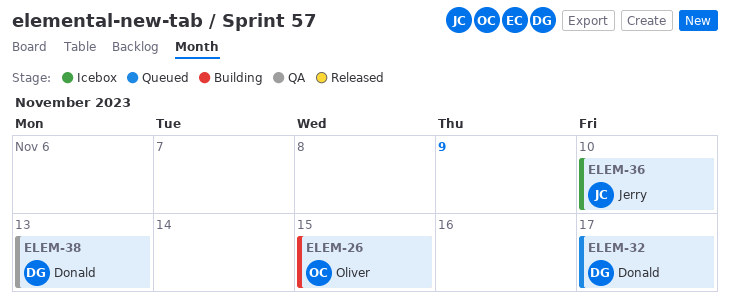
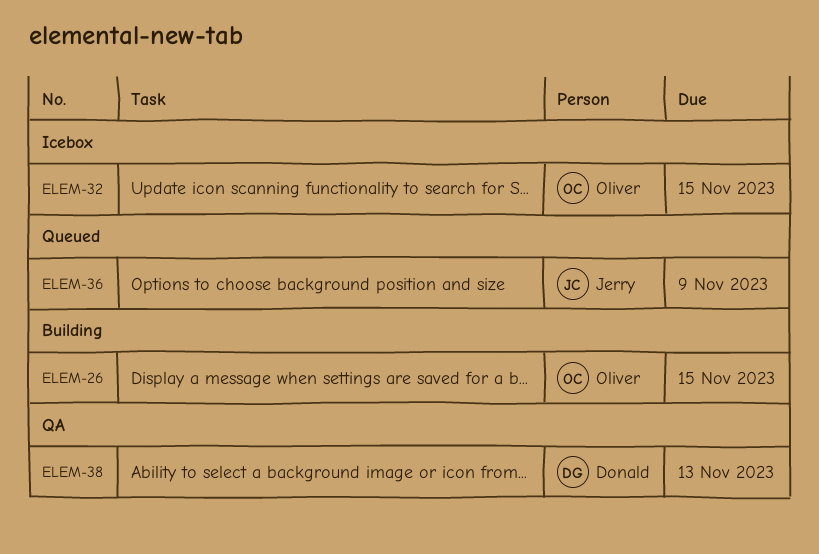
ELEM-32, status: Queued -> Icebox
ELEM-32, owner: Donald -> Oliver
ELEM-32, due: Nov 17 -> Nov 15
ELEM-36, status: Icebox -> Queued
ELEM-36, due: Nov 10 -> Nov 9

